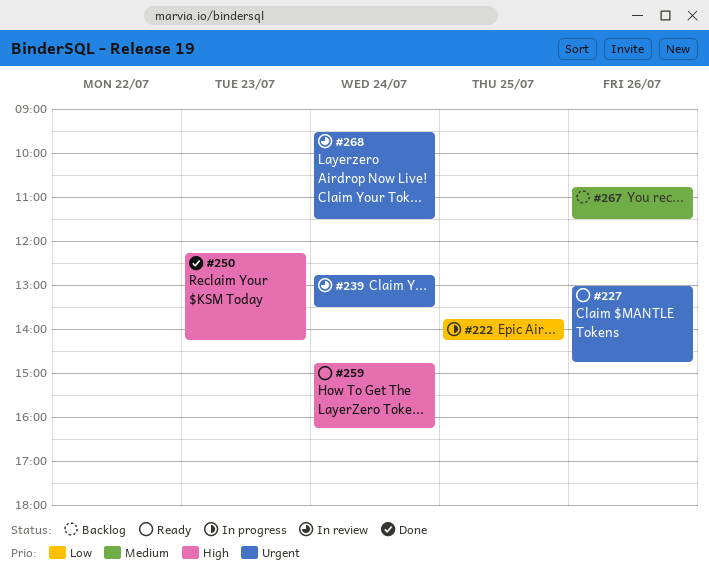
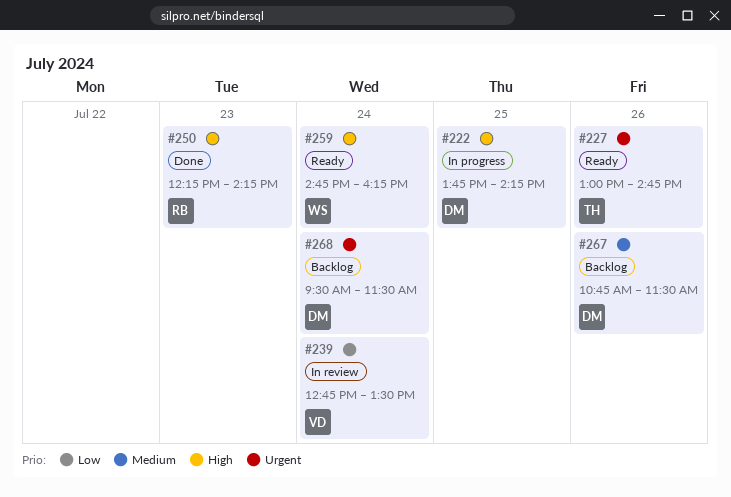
#222, priority: Low -> High
#239, priority: Urgent -> Low
#268, status: In review -> Backlog

